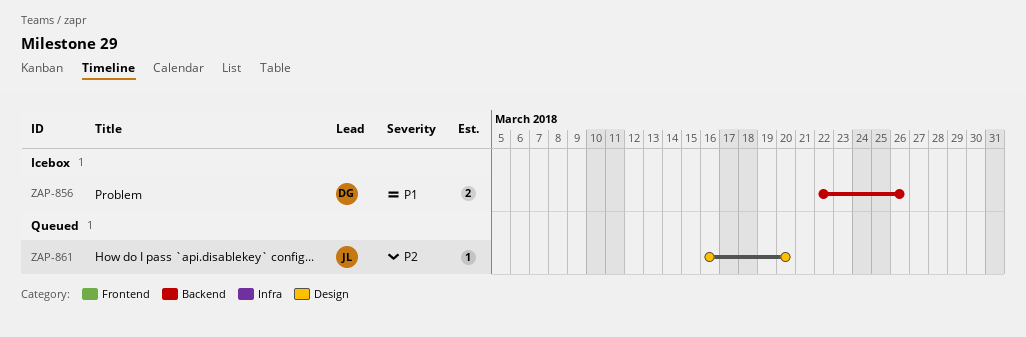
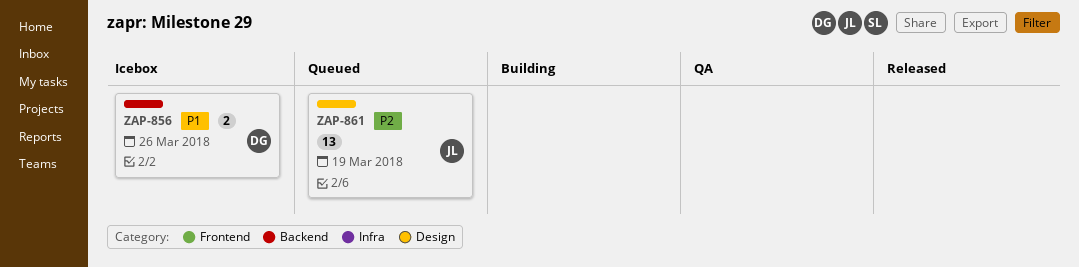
ZAP-861, estimate: 1 -> 13
ZAP-861, due: Mar 20 -> Mar 19

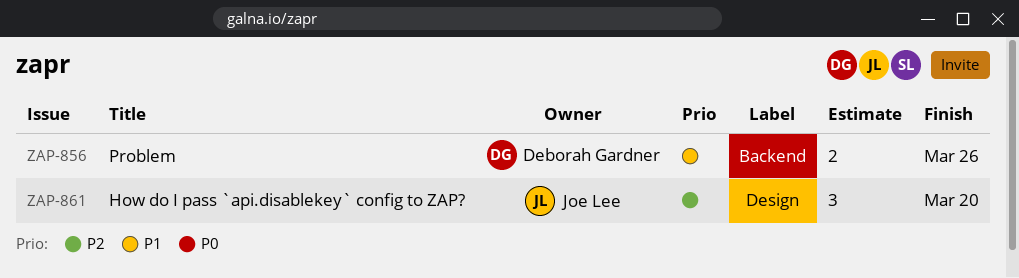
ZAP-861, estimate: 13 -> 3
ZAP-861, due: Mar 19 -> Mar 20

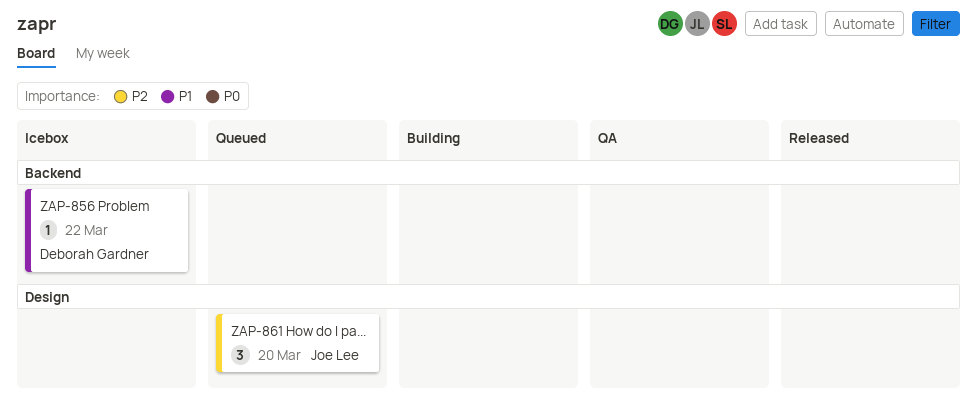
ZAP-856, estimate: 2 -> 1
ZAP-856, due: Mar 26 -> Mar 22

